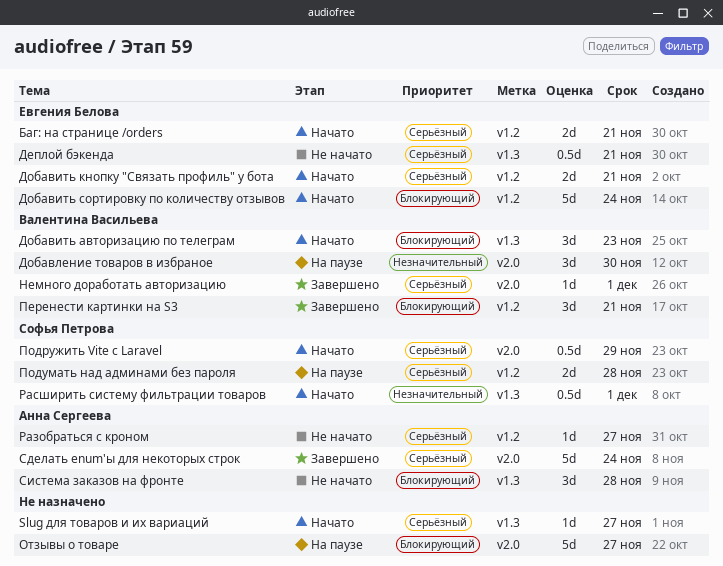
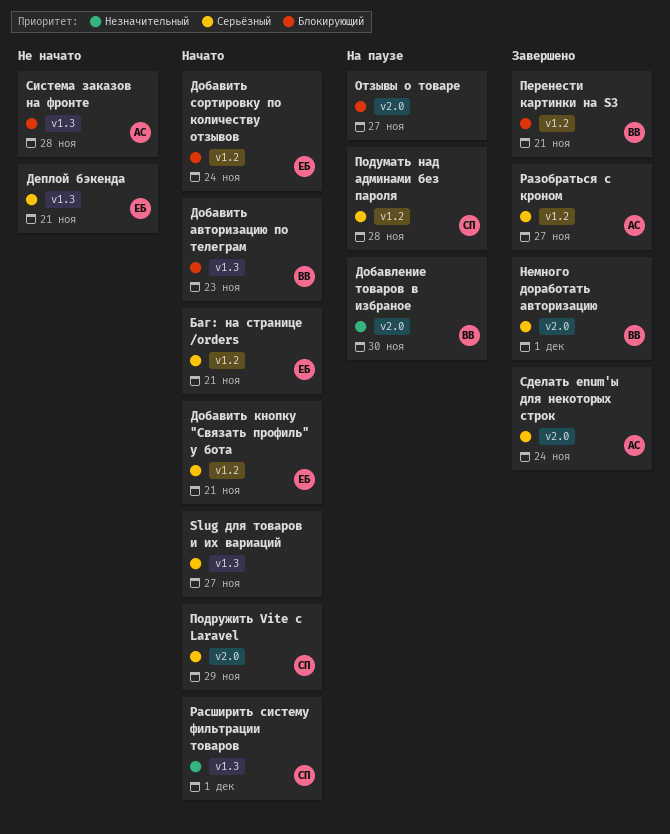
Разобраться с кроном, status: Не начато -> Завершено

